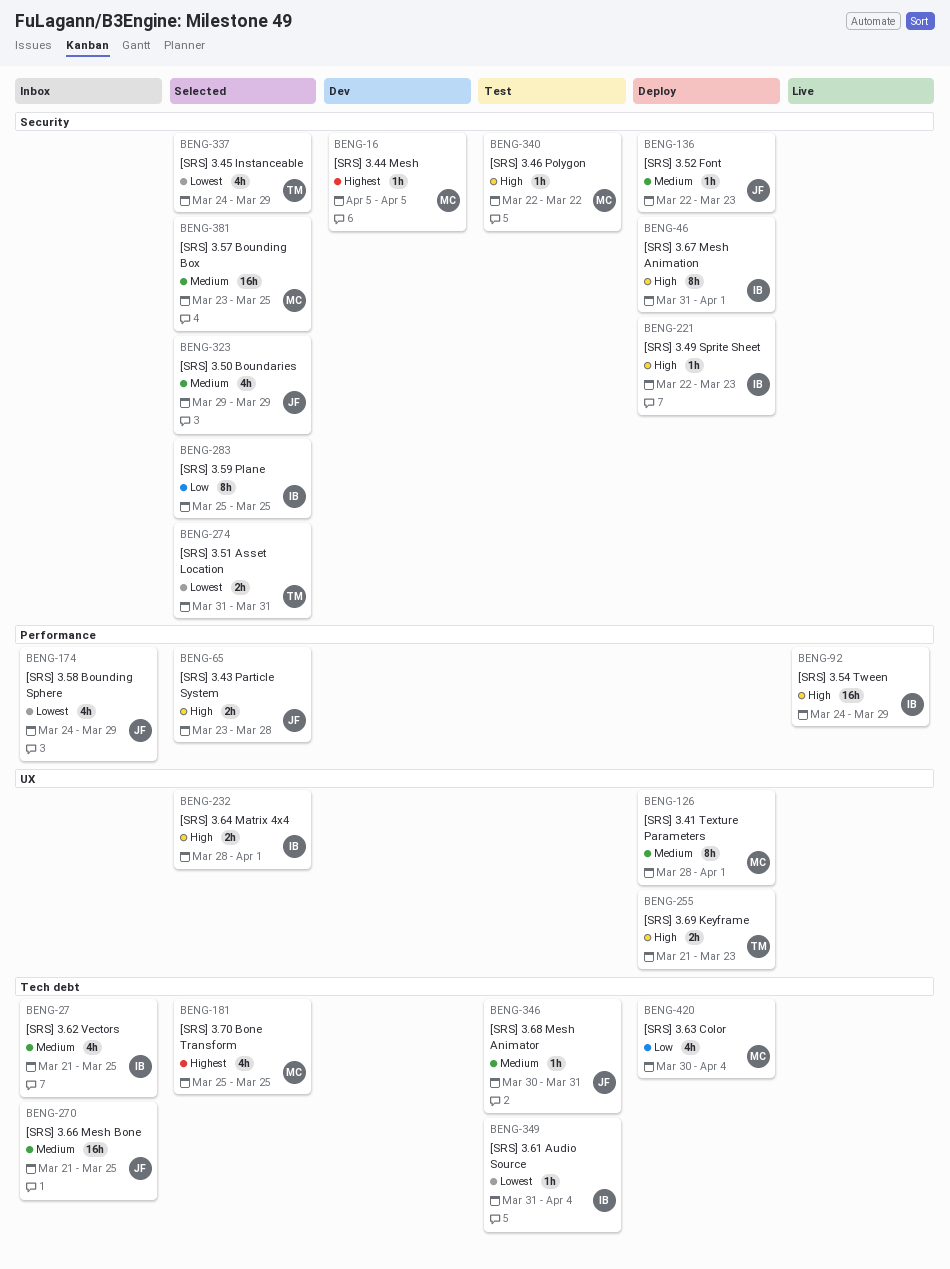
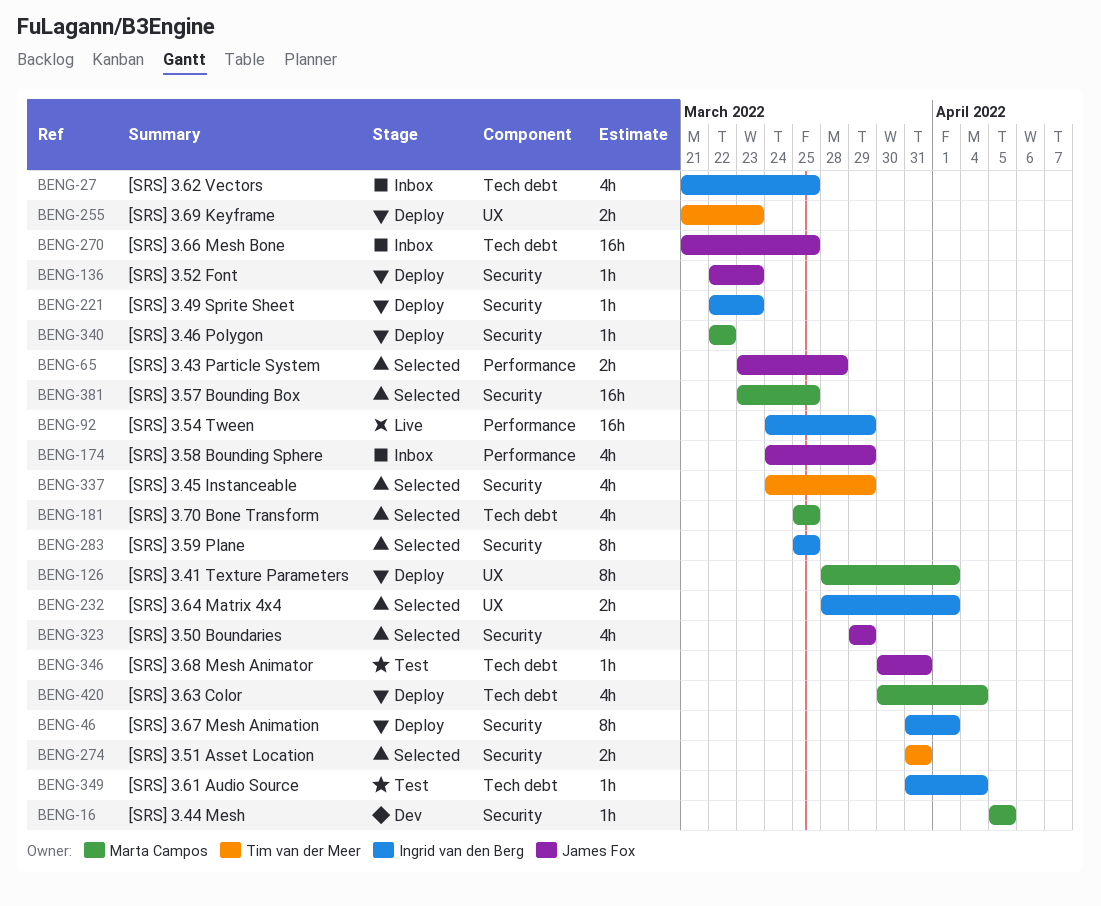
BENG-340, status: Test -> Deploy

